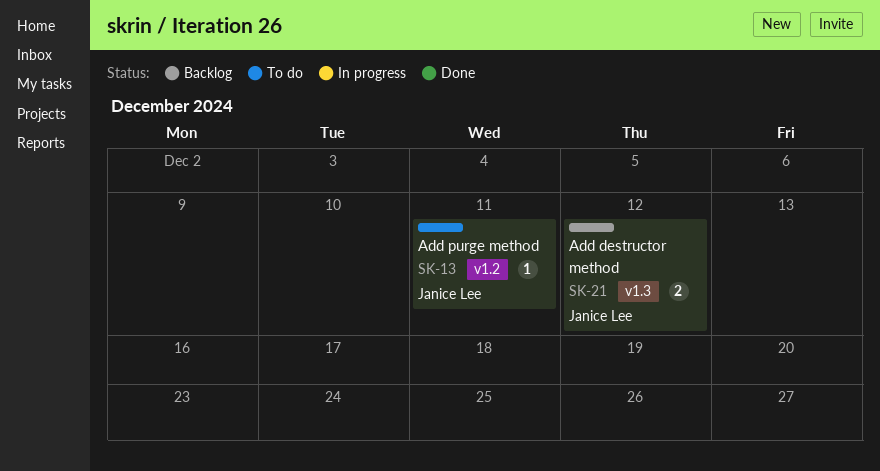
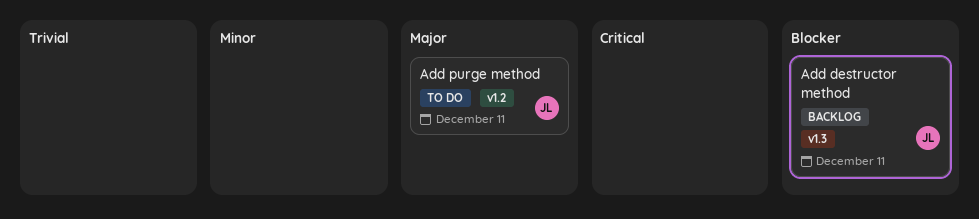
Add destructor method, due: Dec 12 -> Dec 11

